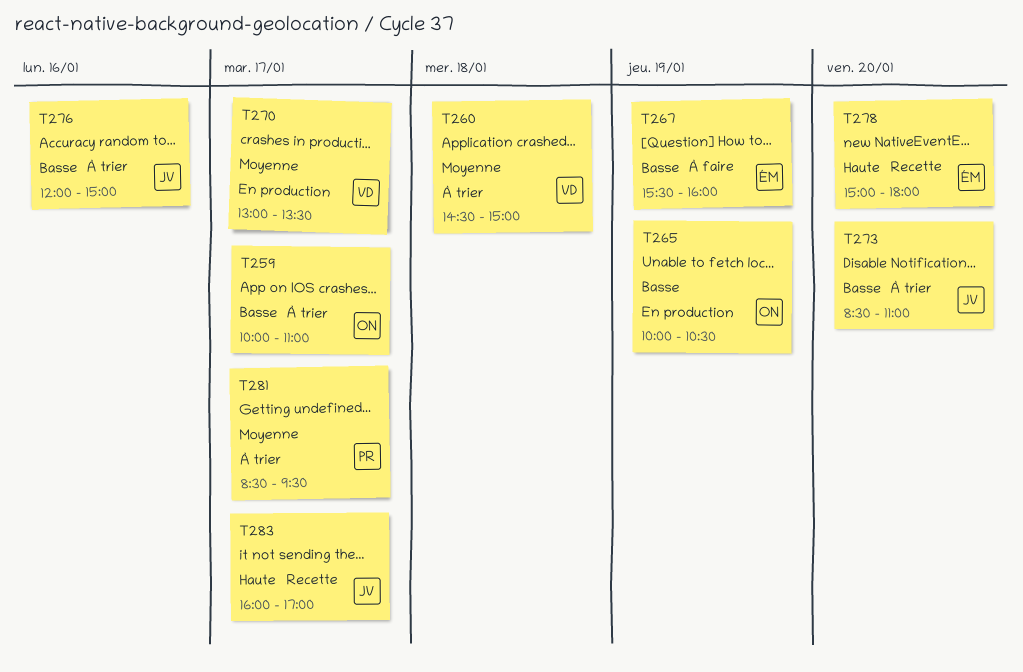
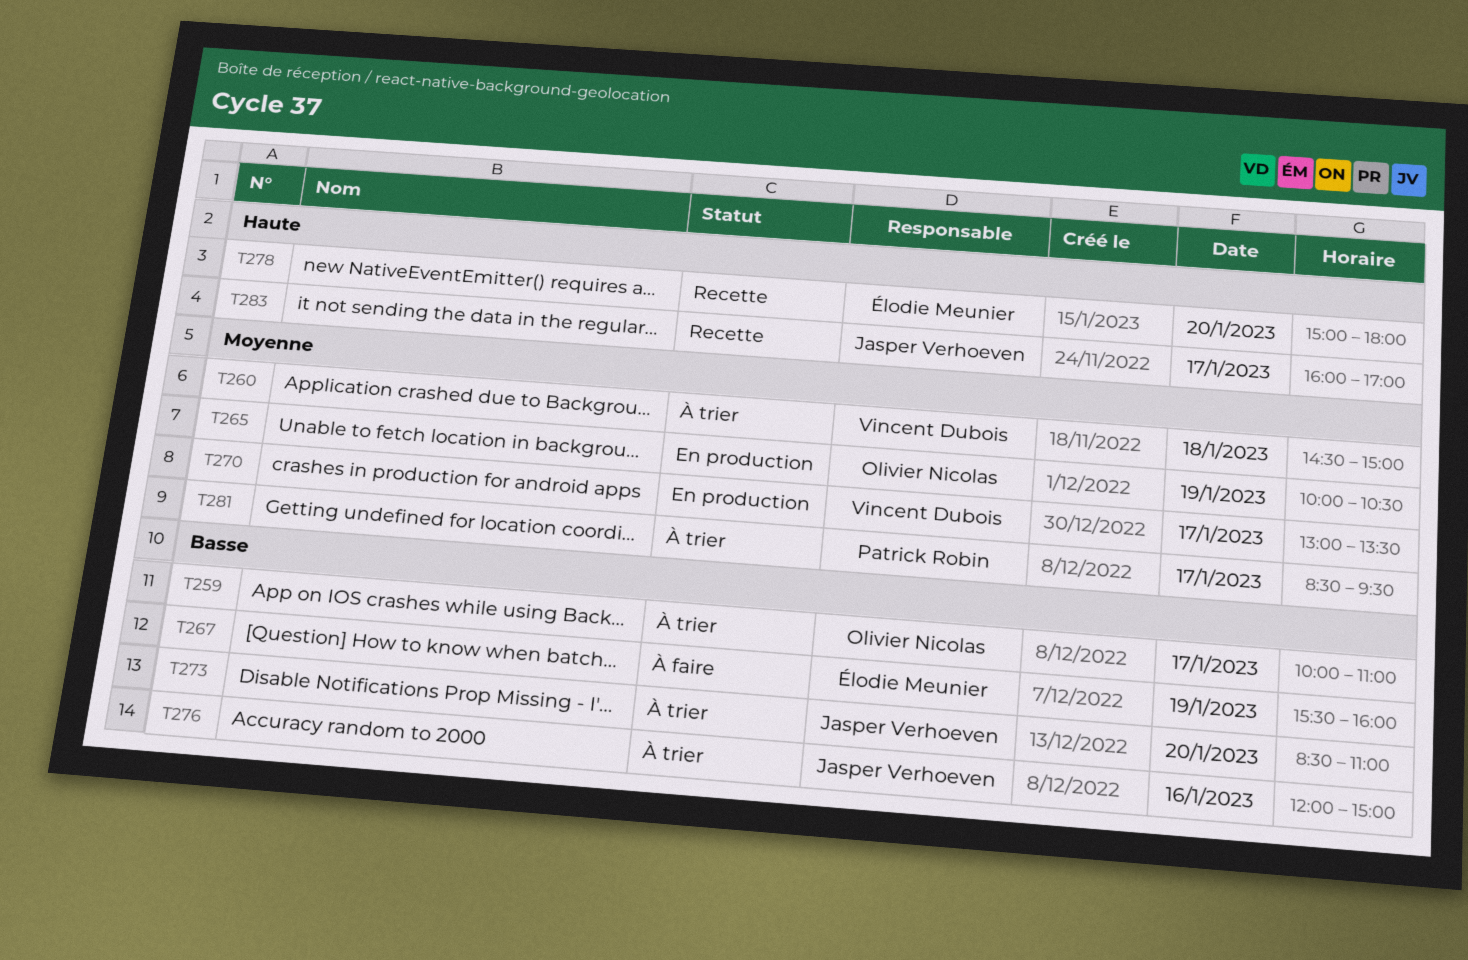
T265, priority: Basse -> Moyenne

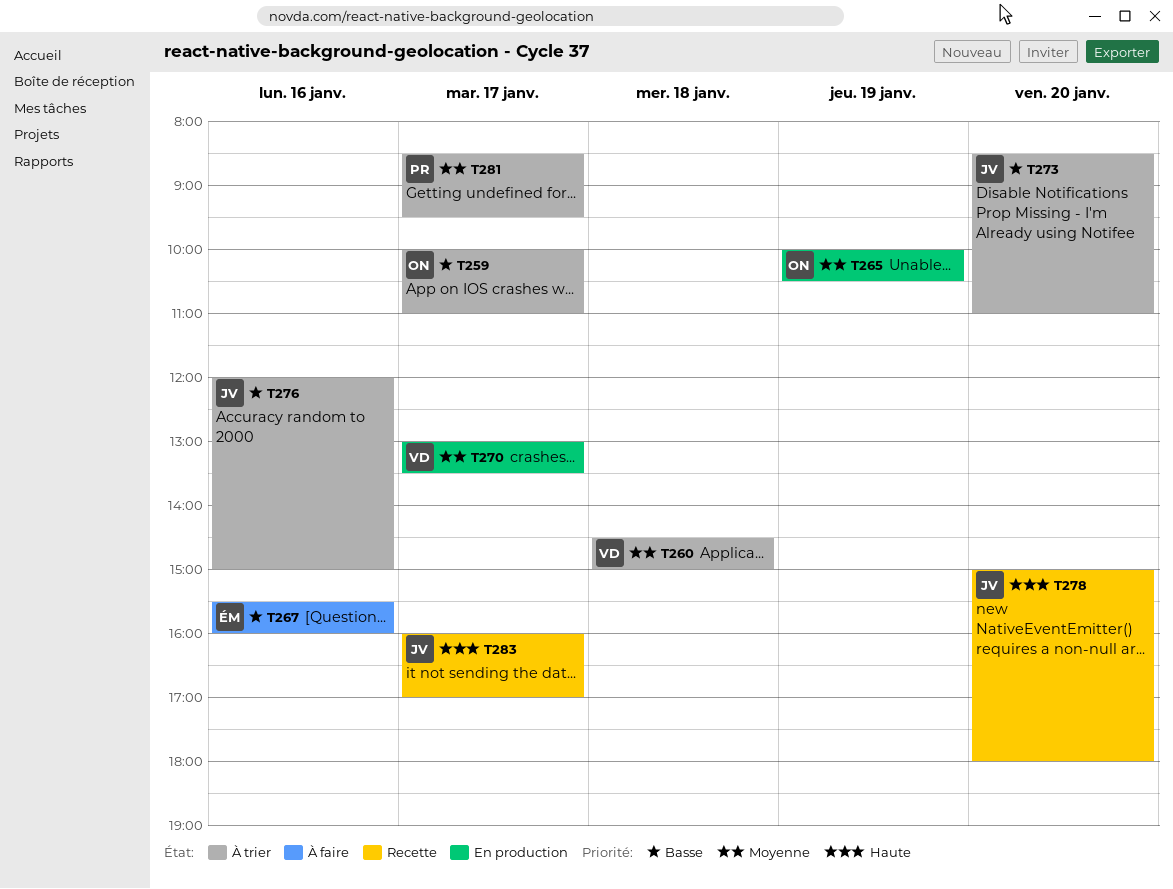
T267, day: Jan 19 -> Jan 16
T278, owner: Élodie Meunier -> Jasper Verhoeven

